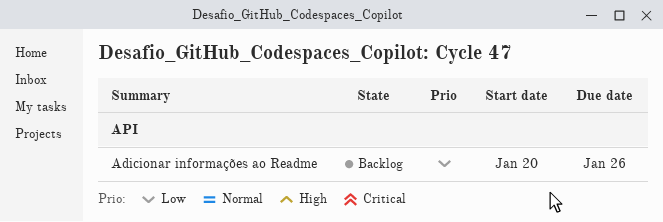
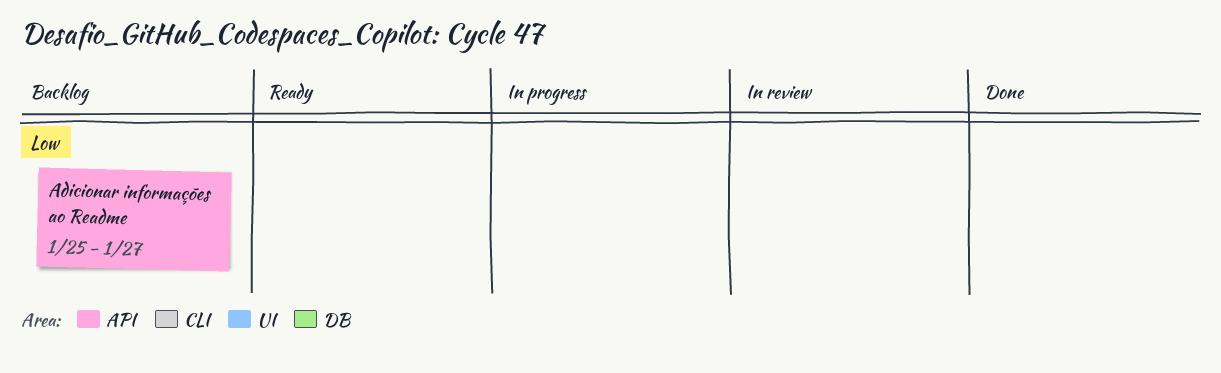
Adicionar informações ao Readme, start: Jan 20 -> Jan 25
Adicionar informações ao Readme, due: Jan 26 -> Jan 27

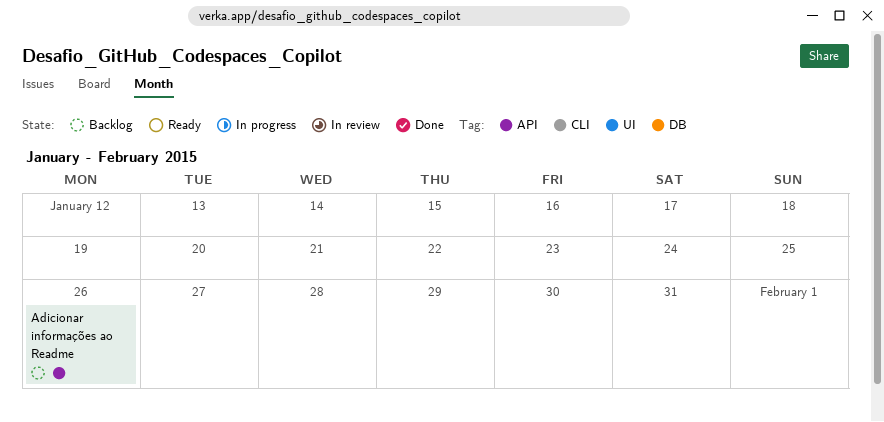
Adicionar informações ao Readme, due: Jan 27 -> Jan 26

